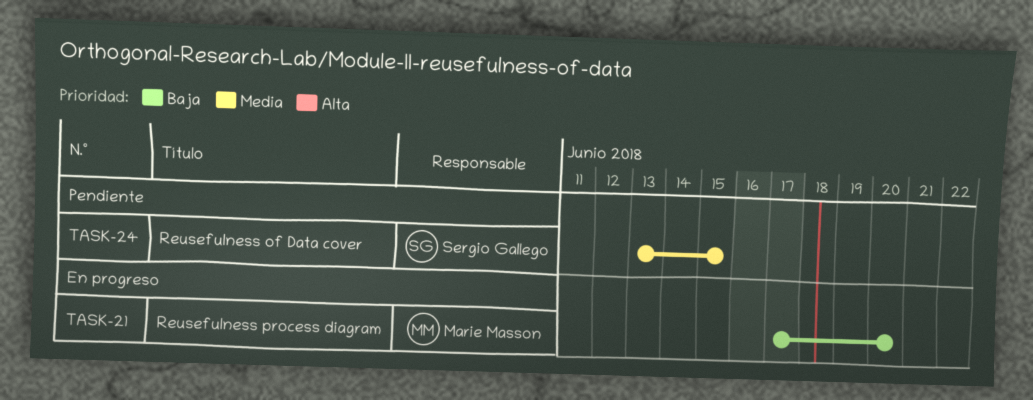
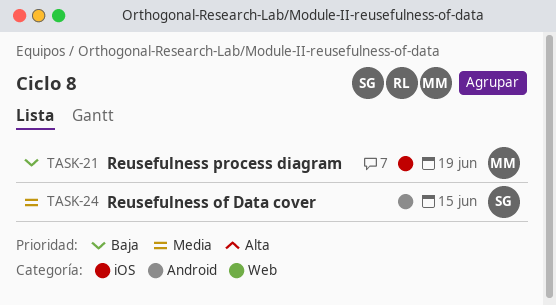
TASK-21, due: Jun 20 -> Jun 19

